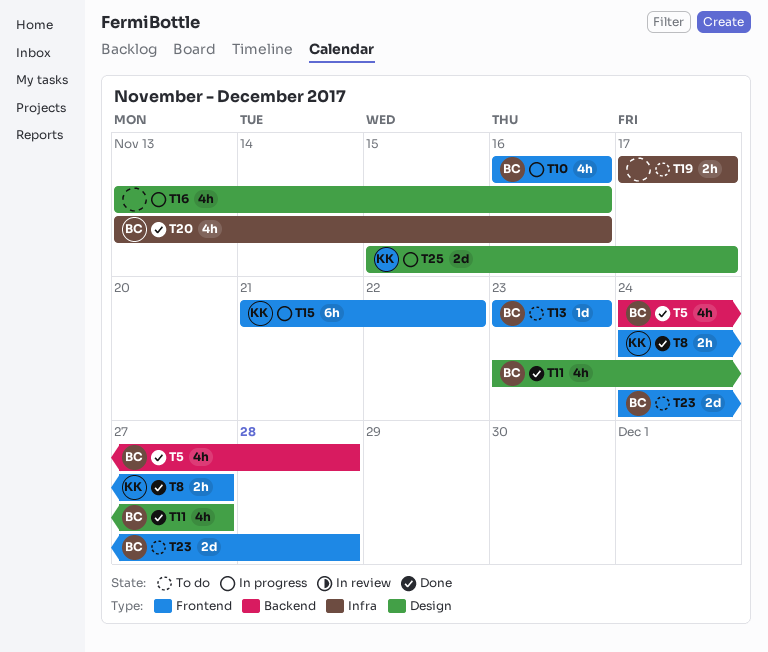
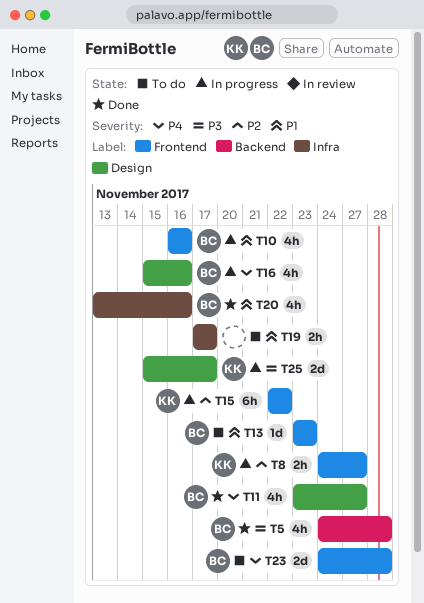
T8, status: Done -> In progress
T15, start: Nov 21 -> Nov 22
T16, owner: none -> BC
T16, start: Nov 13 -> Nov 15

